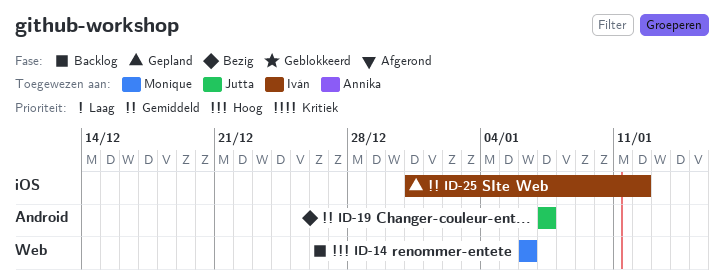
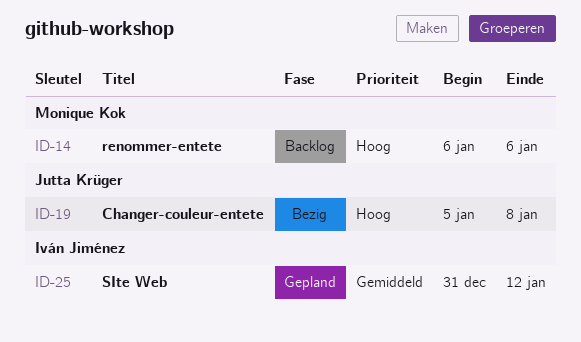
ID-19, priority: Gemiddeld -> Hoog
ID-19, start: Jan 7 -> Jan 5
ID-19, due: Jan 7 -> Jan 8

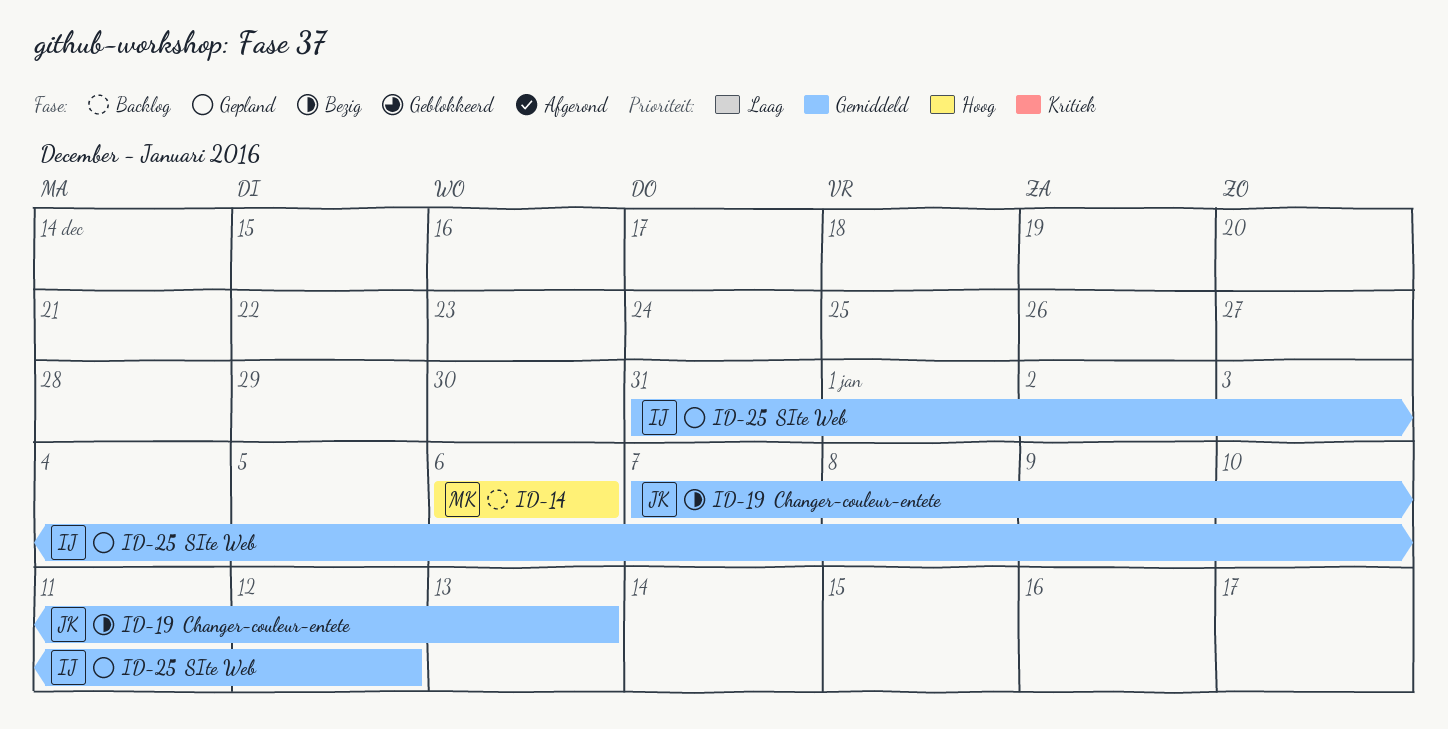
ID-19, priority: Hoog -> Gemiddeld
ID-19, start: Jan 5 -> Jan 7
ID-19, due: Jan 8 -> Jan 13

